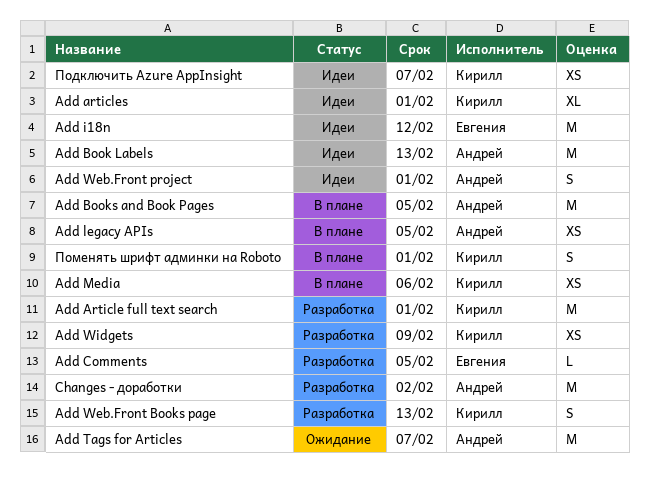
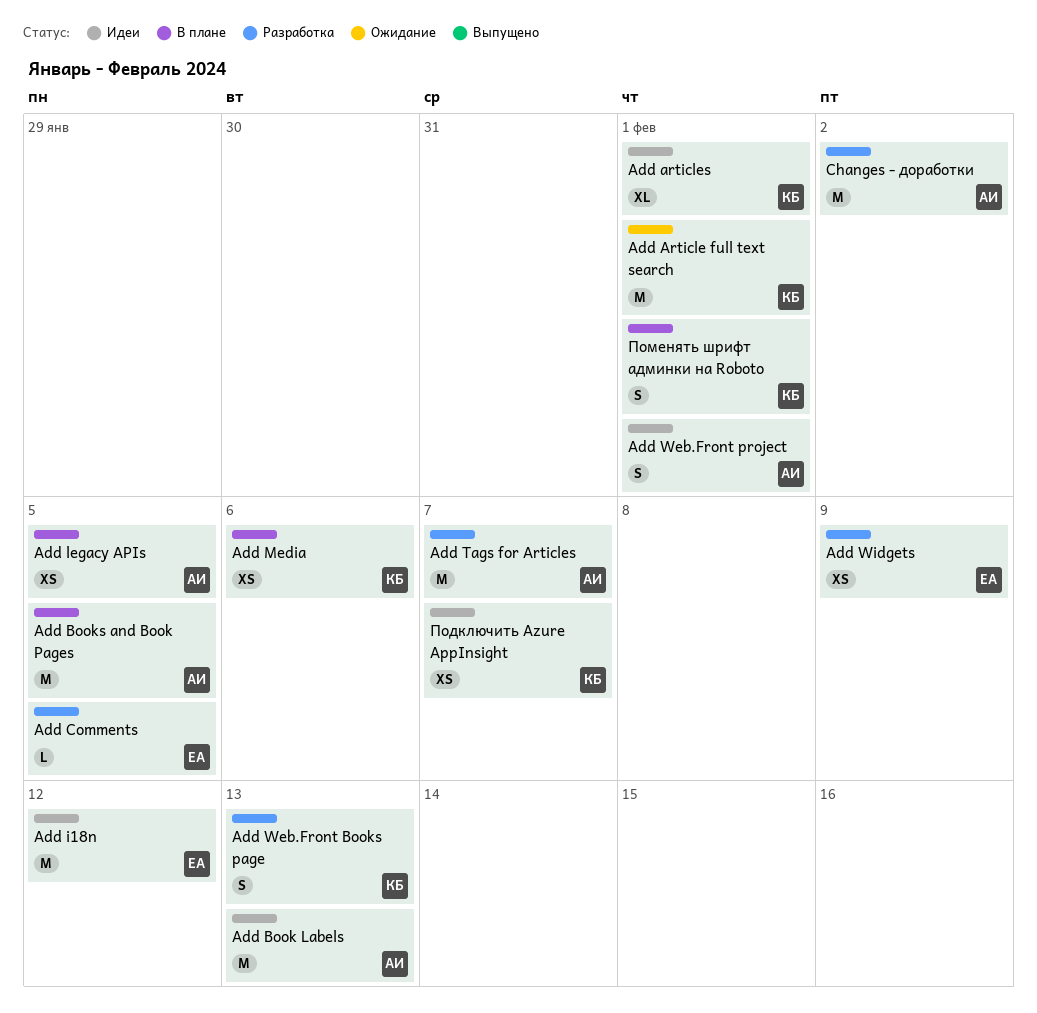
Add Article full text search, status: Разработка -> Ожидание
Add Tags for Articles, status: Ожидание -> Разработка
Add Widgets, owner: Кирилл -> Евгения

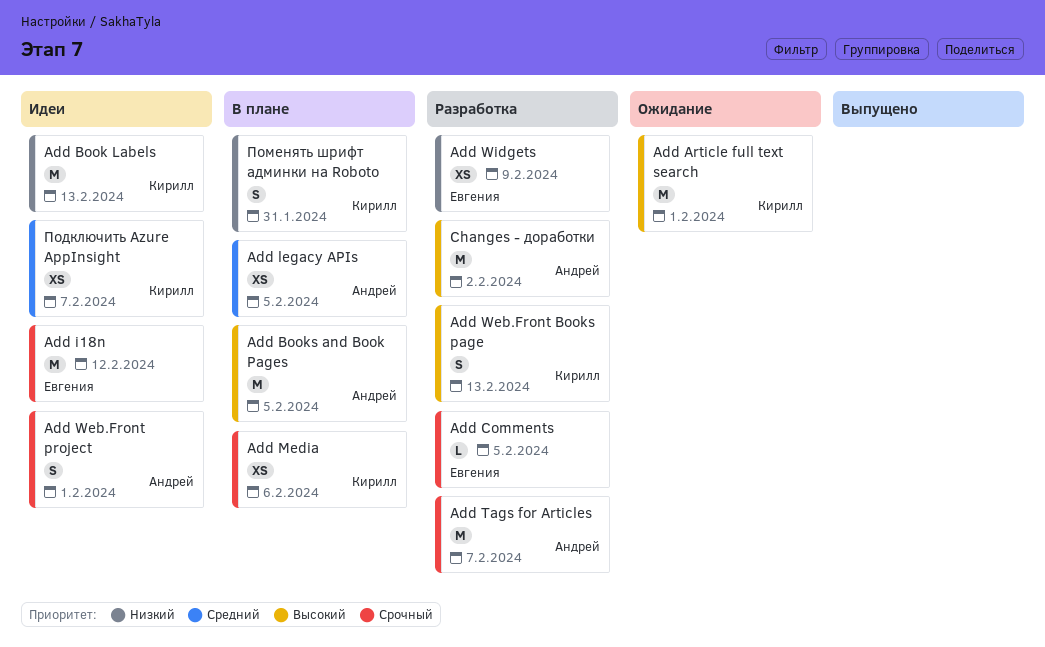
Add articles: present -> none
Add Book Labels, owner: Андрей -> Кирилл
Поменять шрифт админки на Roboto, due: Feb 1 -> Jan 31

